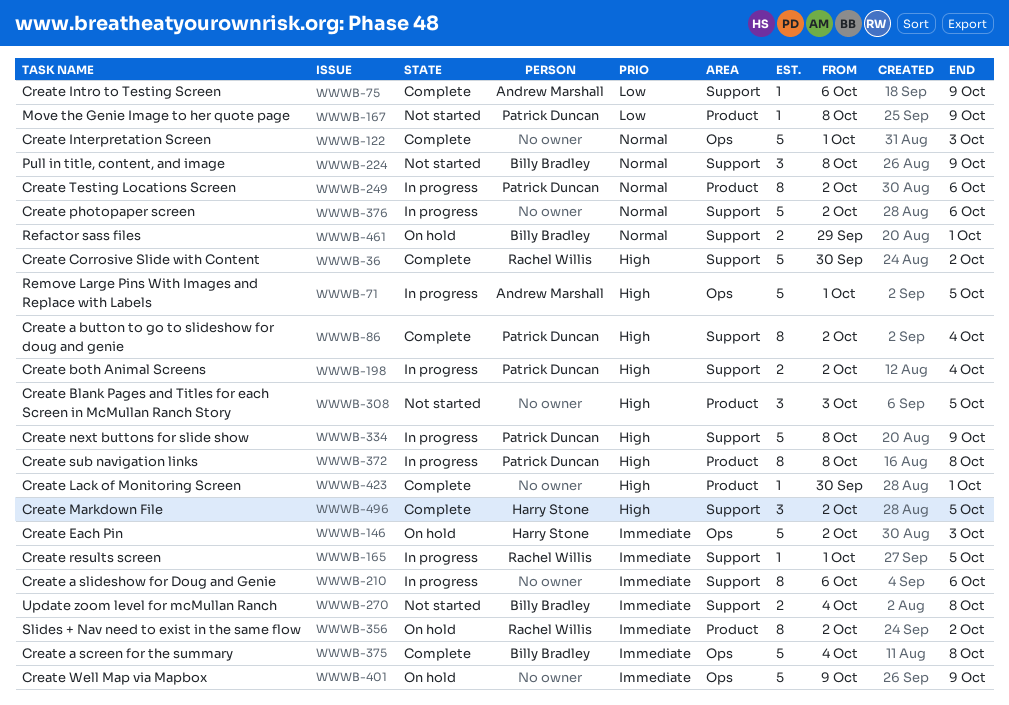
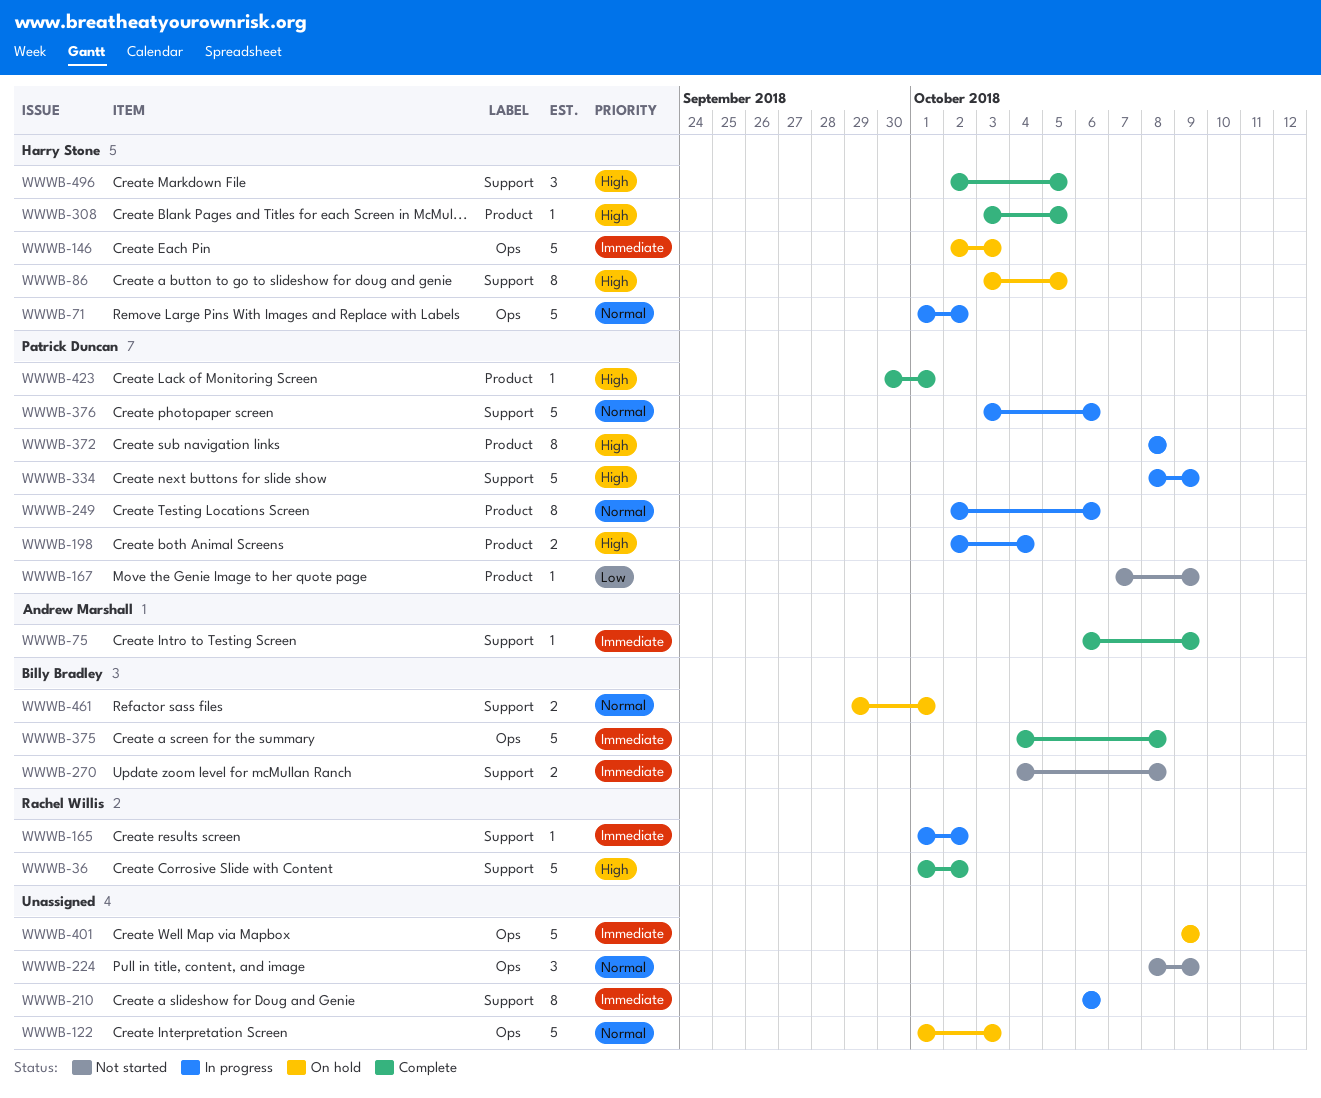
WWWB-36, start: Sep 30 -> Oct 1
WWWB-71, owner: Andrew Marshall -> Harry Stone
WWWB-71, priority: High -> Normal
WWWB-71, due: Oct 5 -> Oct 2
WWWB-75, priority: Low -> Immediate
WWWB-86, status: Complete -> On hold
WWWB-86, owner: Patrick Duncan -> Harry Stone
WWWB-86, start: Oct 2 -> Oct 3
WWWB-86, due: Oct 4 -> Oct 5
WWWB-122, status: Complete -> On hold
WWWB-165, due: Oct 5 -> Oct 2
WWWB-167, start: Oct 8 -> Oct 7
WWWB-198, label: Support -> Product
WWWB-224, owner: Billy Bradley -> none
WWWB-224, label: Support -> Ops
WWWB-308, status: Not started -> Complete
WWWB-308, owner: none -> Harry Stone
WWWB-308, estimate: 3 -> 1
WWWB-356: present -> none
WWWB-376, owner: none -> Patrick Duncan
WWWB-376, start: Oct 2 -> Oct 3
WWWB-423, owner: none -> Patrick Duncan

